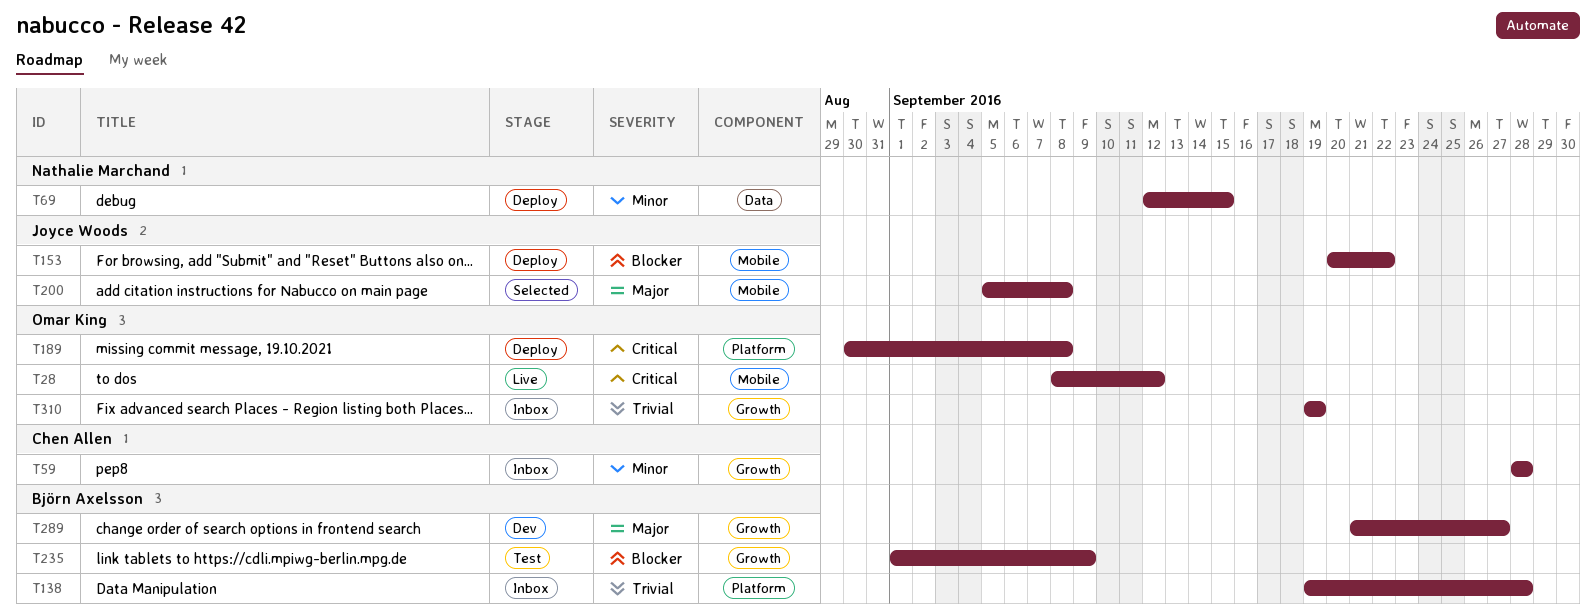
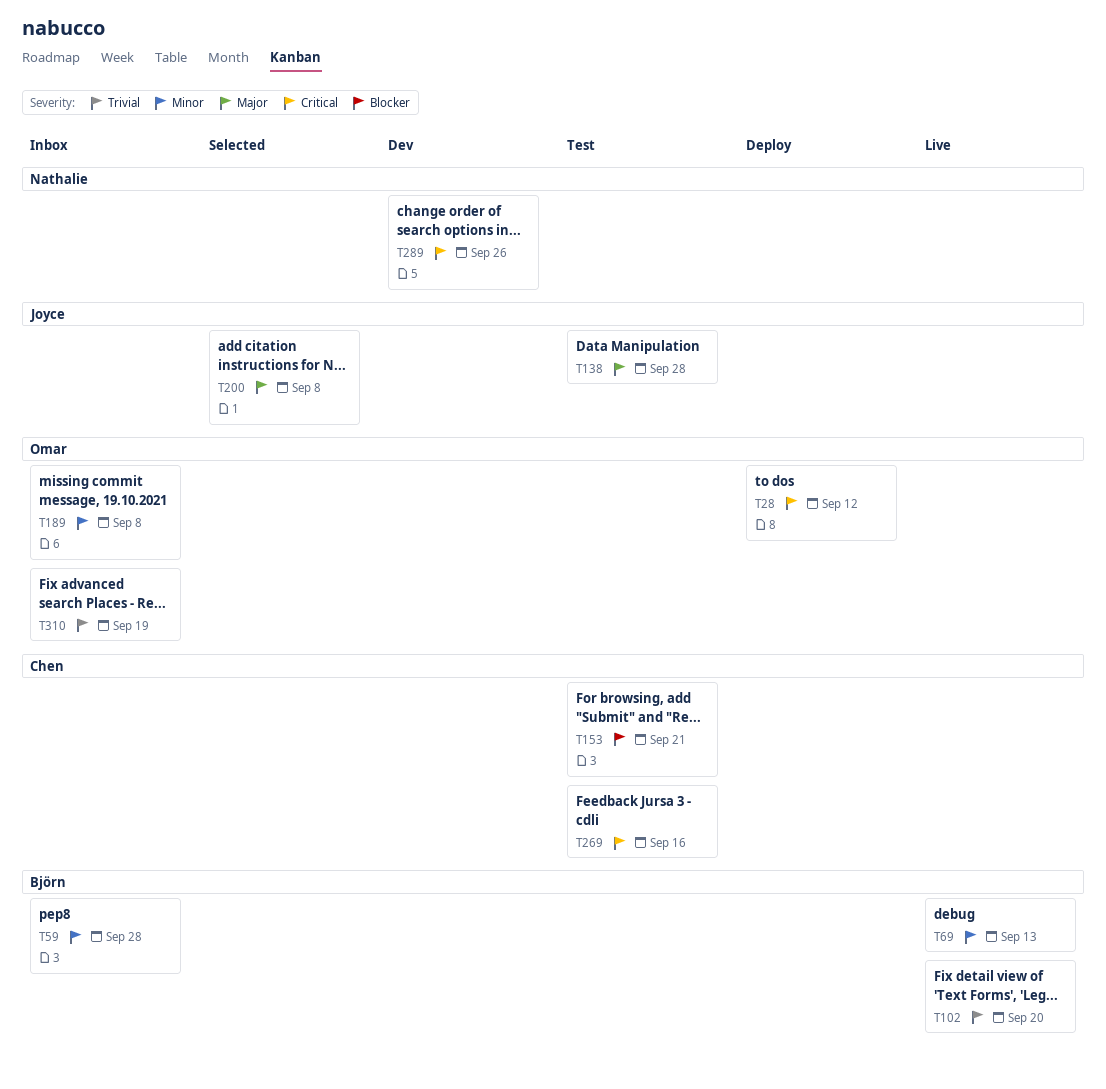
T28, status: Live -> Deploy
T59, owner: Chen Allen -> Björn Axelsson
T69, status: Deploy -> Live
T69, owner: Nathalie Marchand -> Björn Axelsson
T69, due: Sep 15 -> Sep 13
T102: none -> present
T138, status: Inbox -> Test
T138, owner: Björn Axelsson -> Joyce Woods
T138, priority: Trivial -> Major
T153, status: Deploy -> Test
T153, owner: Joyce Woods -> Chen Allen
T153, due: Sep 22 -> Sep 21
T189, status: Deploy -> Inbox
T189, priority: Critical -> Minor
T235: present -> none
T269: none -> present
T289, owner: Björn Axelsson -> Nathalie Marchand
T289, priority: Major -> Critical
T289, due: Sep 27 -> Sep 26

